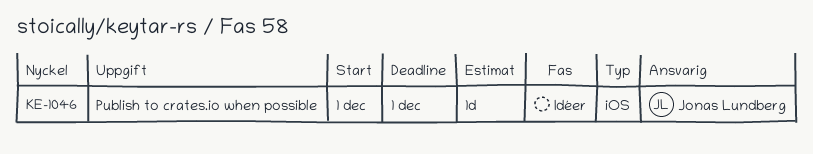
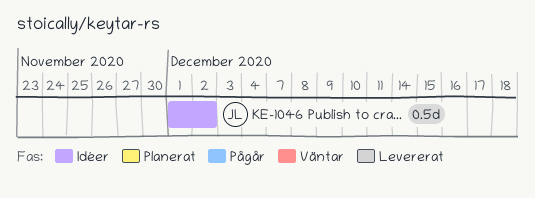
KE-1046, estimate: 1d -> 0.5d
KE-1046, due: Dec 1 -> Dec 2

